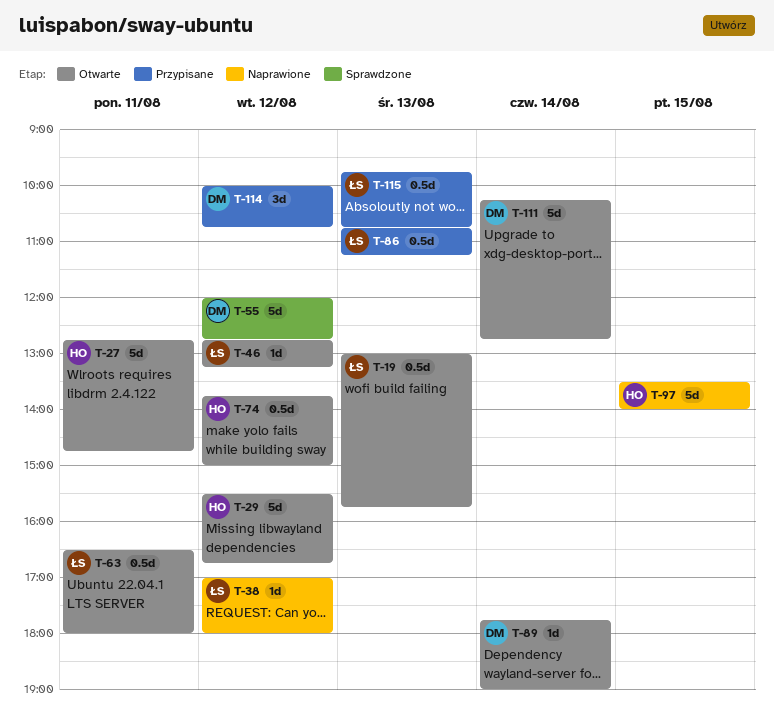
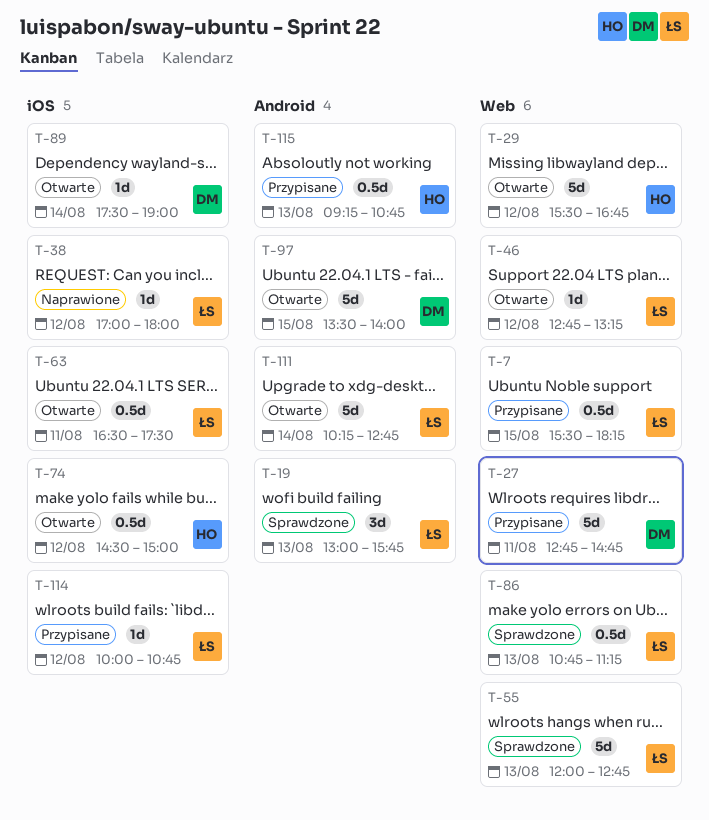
T-7: none -> present
T-19, status: Otwarte -> Sprawdzone
T-19, estimate: 0.5d -> 3d
T-27, status: Otwarte -> Przypisane
T-27, owner: HO -> DM
T-55, owner: DM -> ŁS
T-55, day: Aug 12 -> Aug 13
T-63, ends: 18:00 -> 17:30
T-74, begins: 13:45 -> 14:30
T-86, status: Przypisane -> Sprawdzone
T-89, begins: 17:45 -> 17:30
T-97, status: Naprawione -> Otwarte
T-97, owner: HO -> DM
T-111, owner: DM -> ŁS
T-114, owner: DM -> ŁS
T-114, estimate: 3d -> 1d
T-115, owner: ŁS -> HO
T-115, begins: 09:45 -> 09:15

